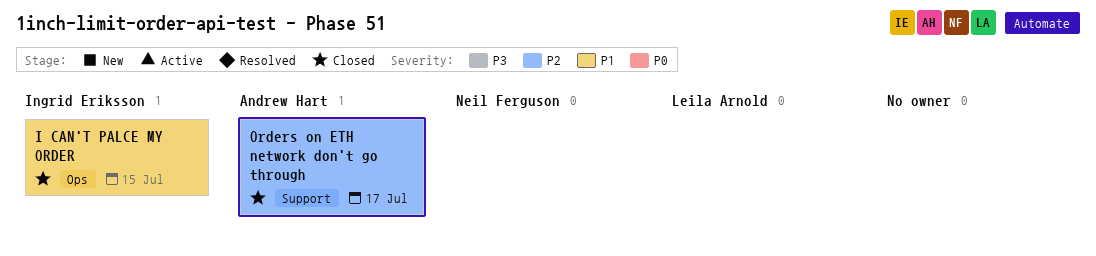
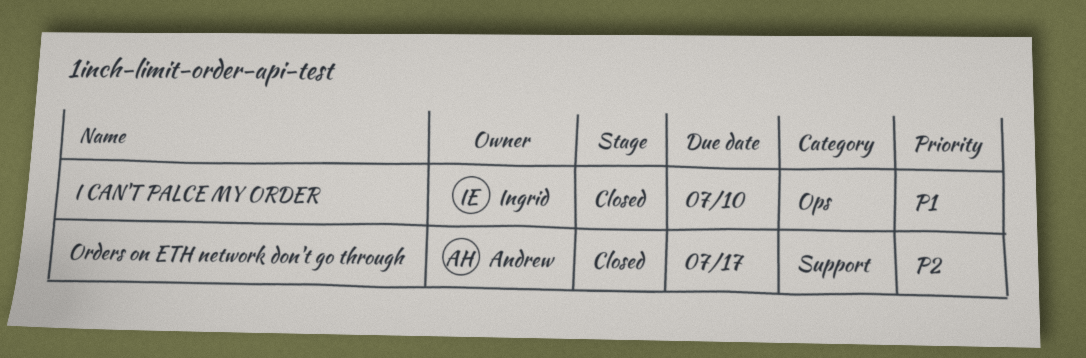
I CAN'T PALCE MY ORDER, due: Jul 15 -> Jul 10

